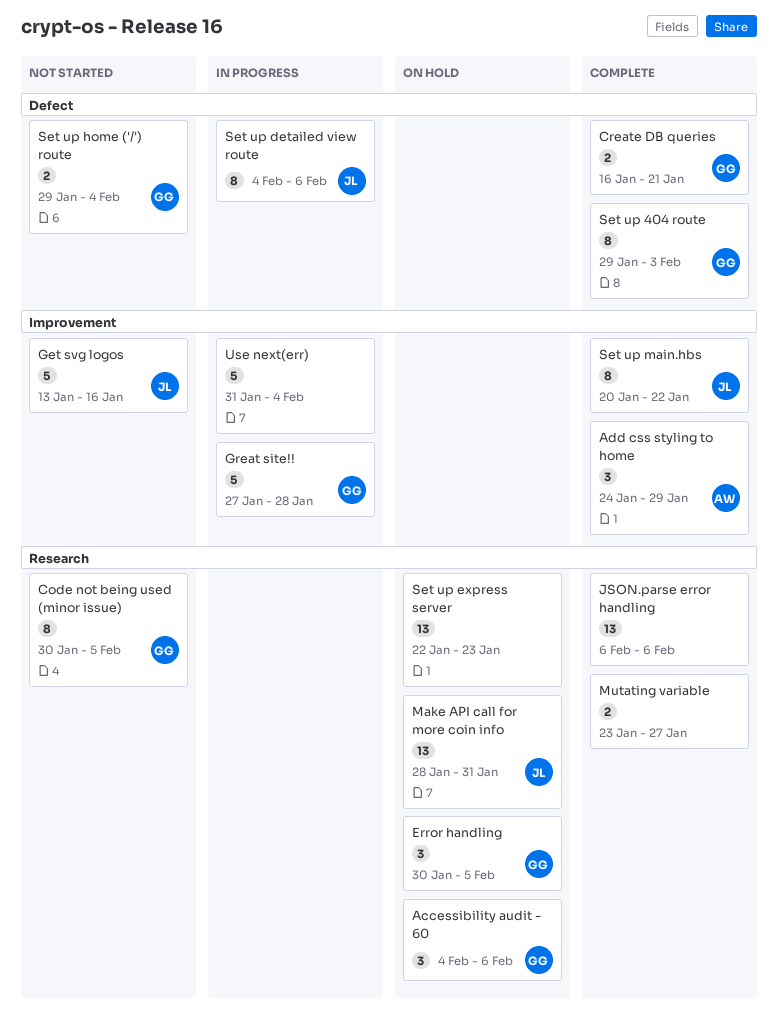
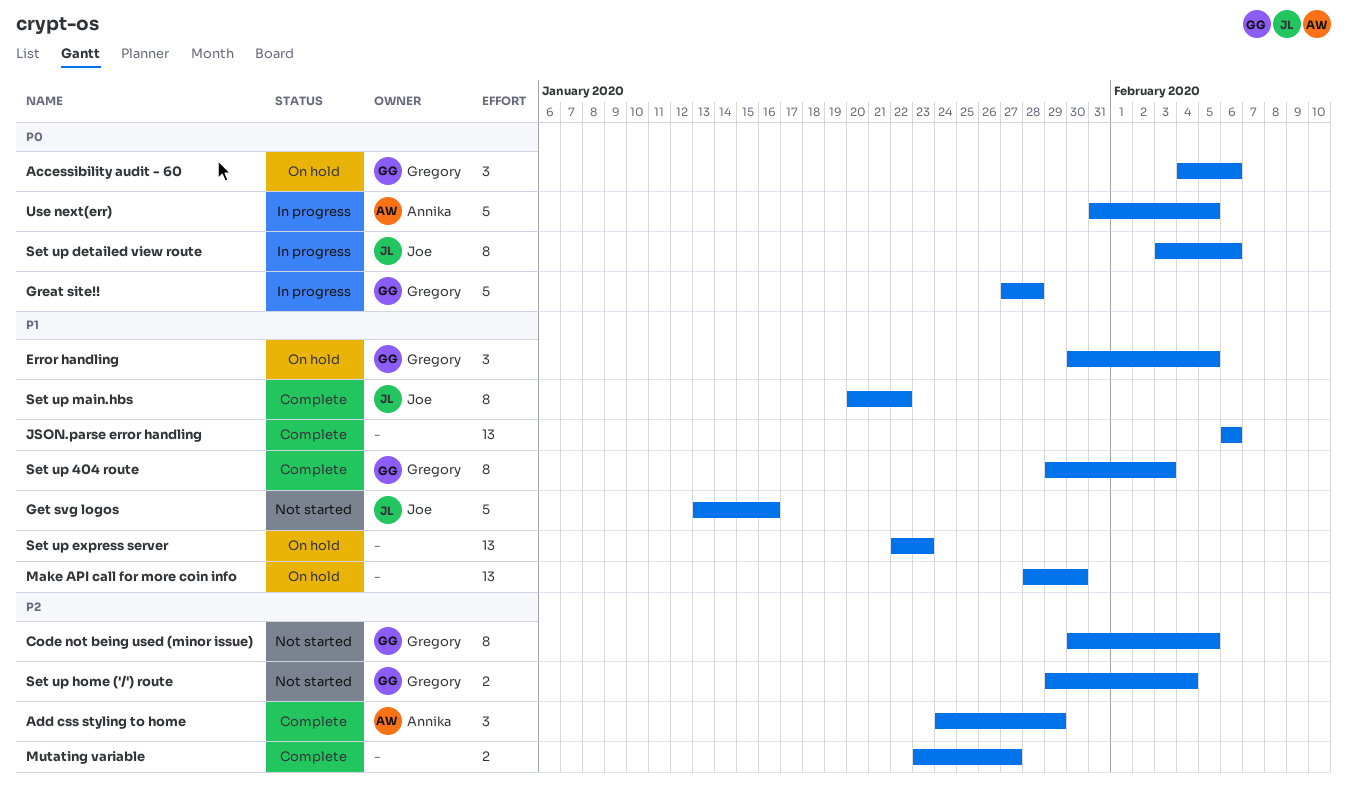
Create DB queries: present -> none
Make API call for more coin info, owner: Joe -> none
Make API call for more coin info, due: Jan 31 -> Jan 30
Set up detailed view route, start: Feb 4 -> Feb 3
Use next(err), owner: none -> Annika
Use next(err), due: Feb 4 -> Feb 5

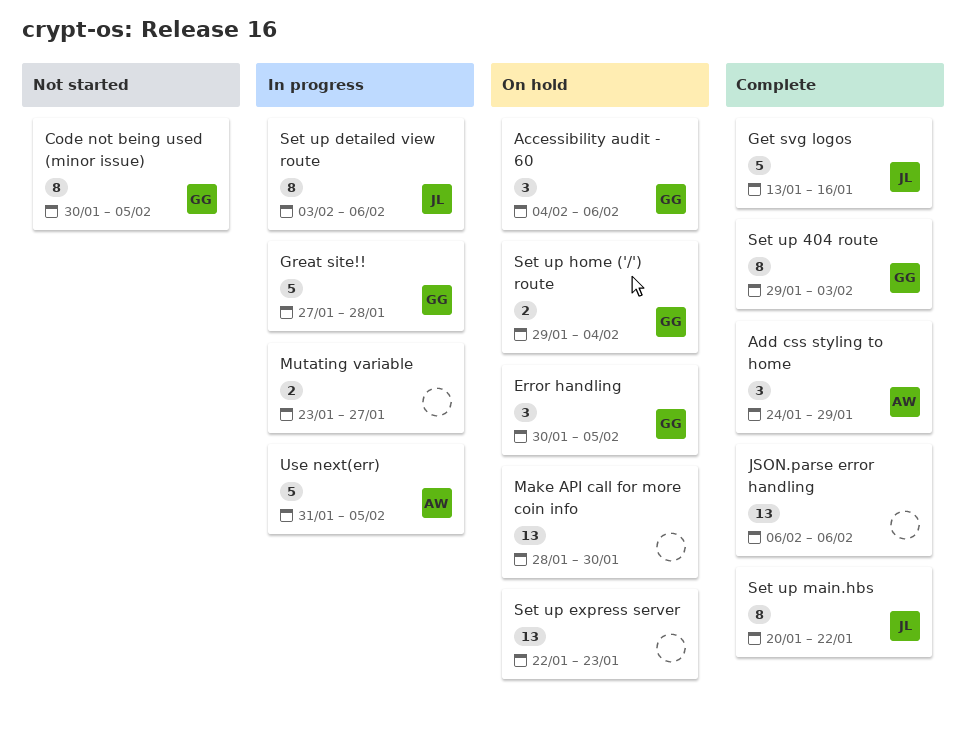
Get svg logos, status: Not started -> Complete
Mutating variable, status: Complete -> In progress
Set up home ('/') route, status: Not started -> On hold

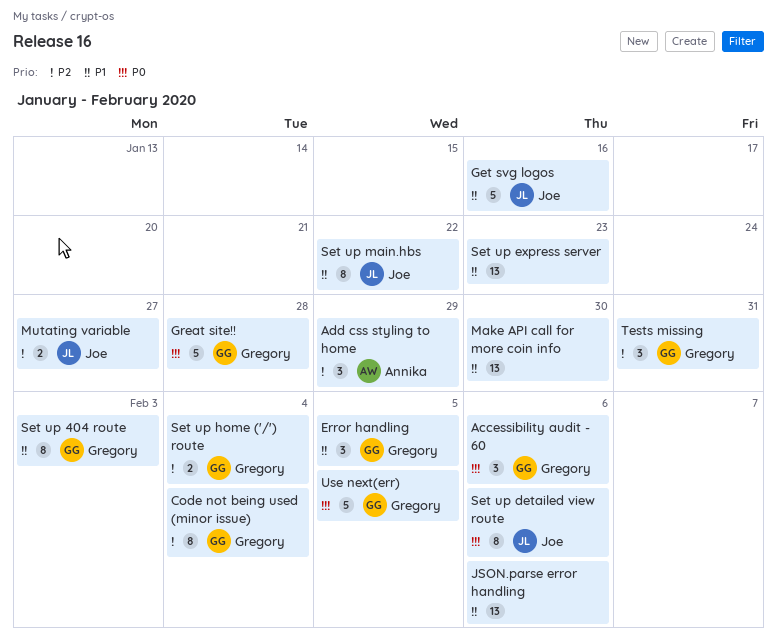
Code not being used (minor issue), due: Feb 5 -> Feb 4
Mutating variable, owner: none -> Joe
Tests missing: none -> present
Use next(err), owner: Annika -> Gregory

